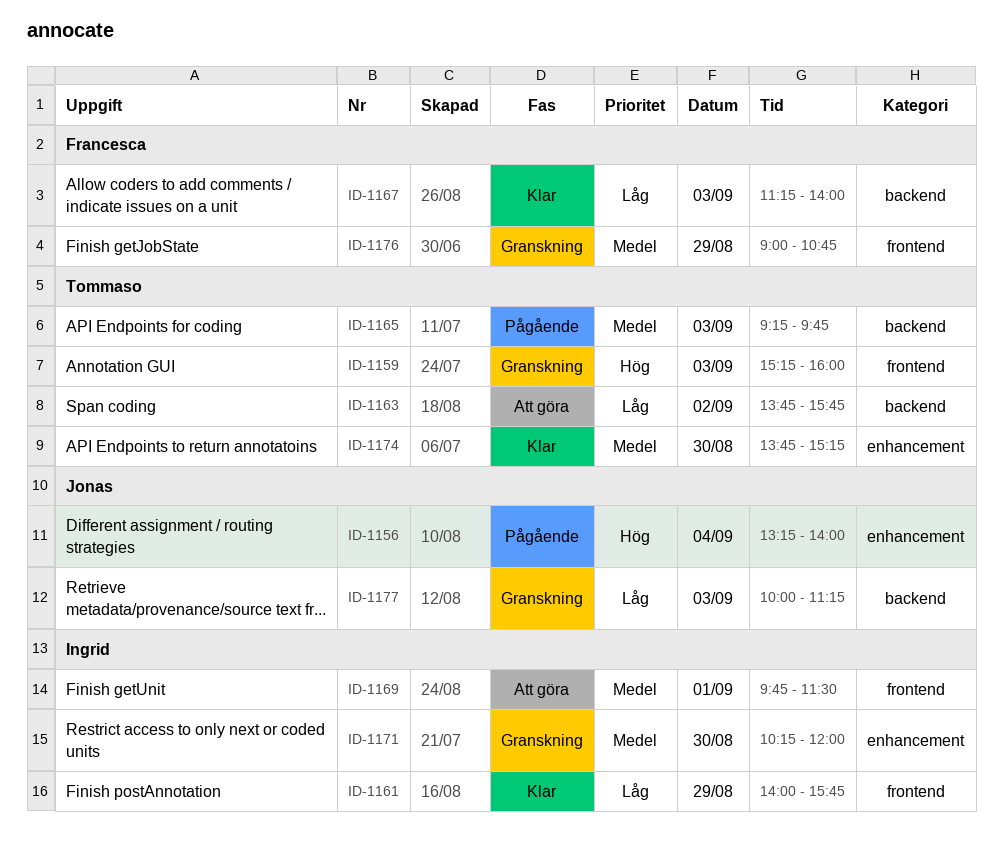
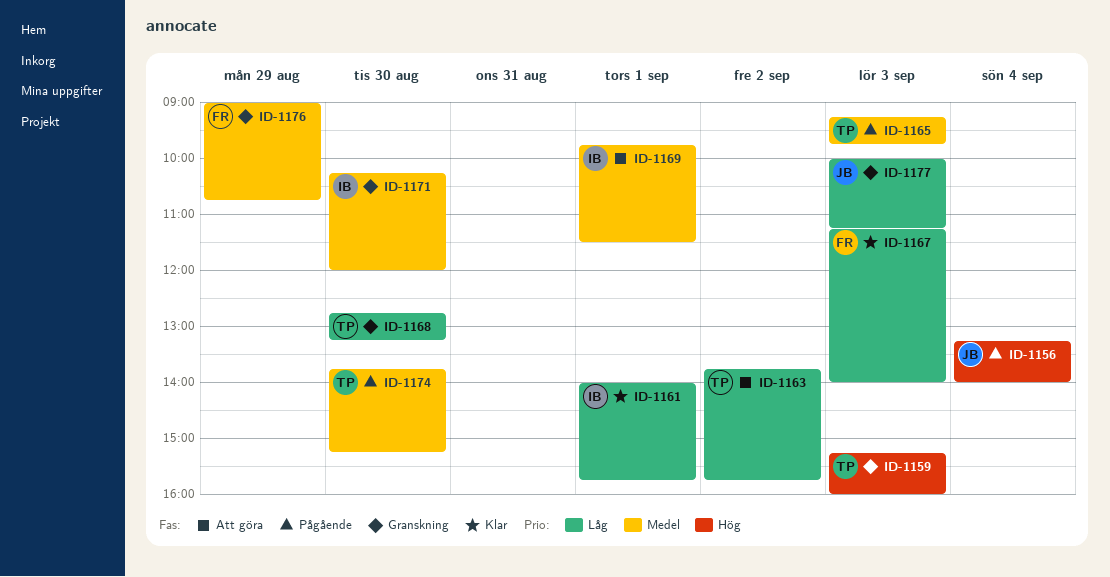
ID-1161, day: Aug 29 -> Sep 1
ID-1168: none -> present
ID-1174, status: Klar -> Pågående

